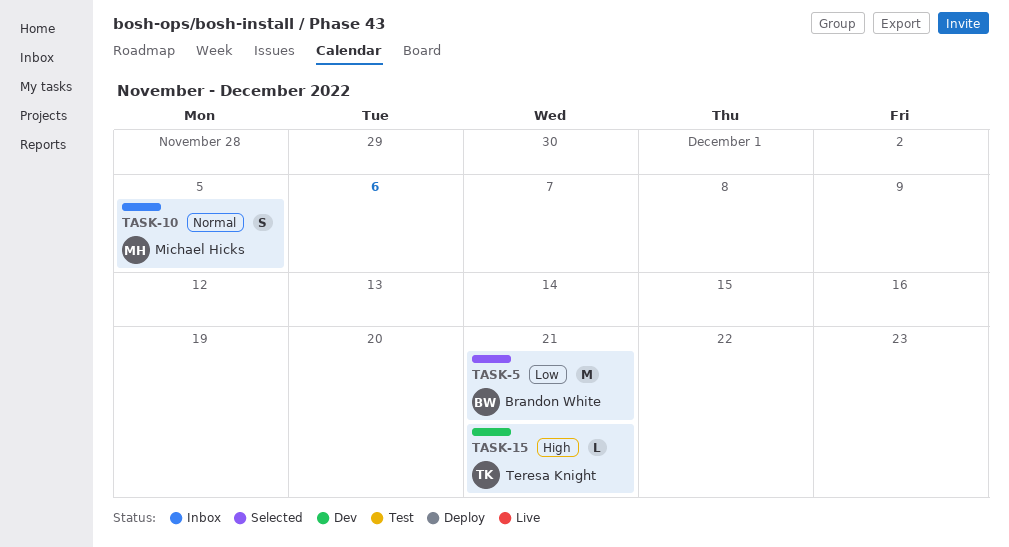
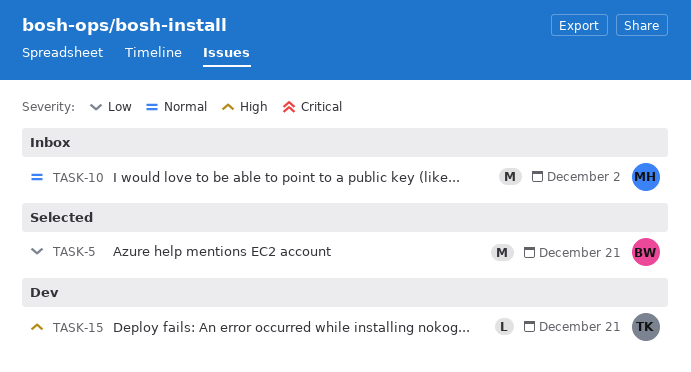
TASK-10, estimate: S -> M
TASK-10, due: Dec 5 -> Dec 2

